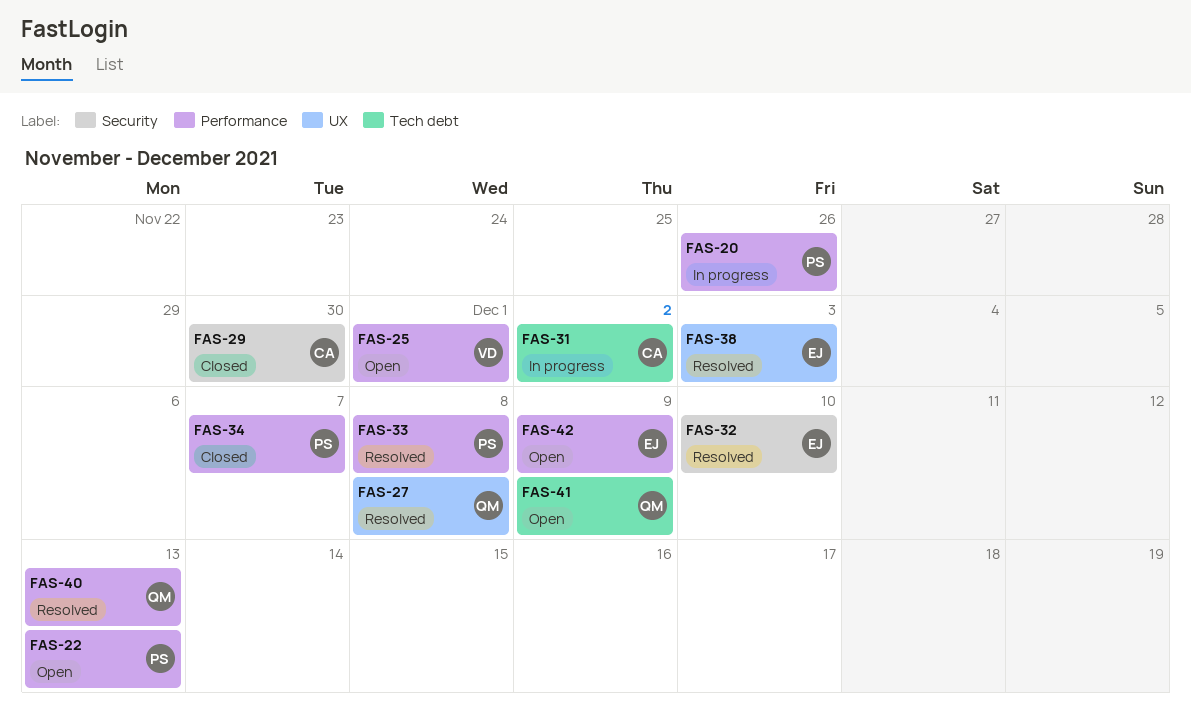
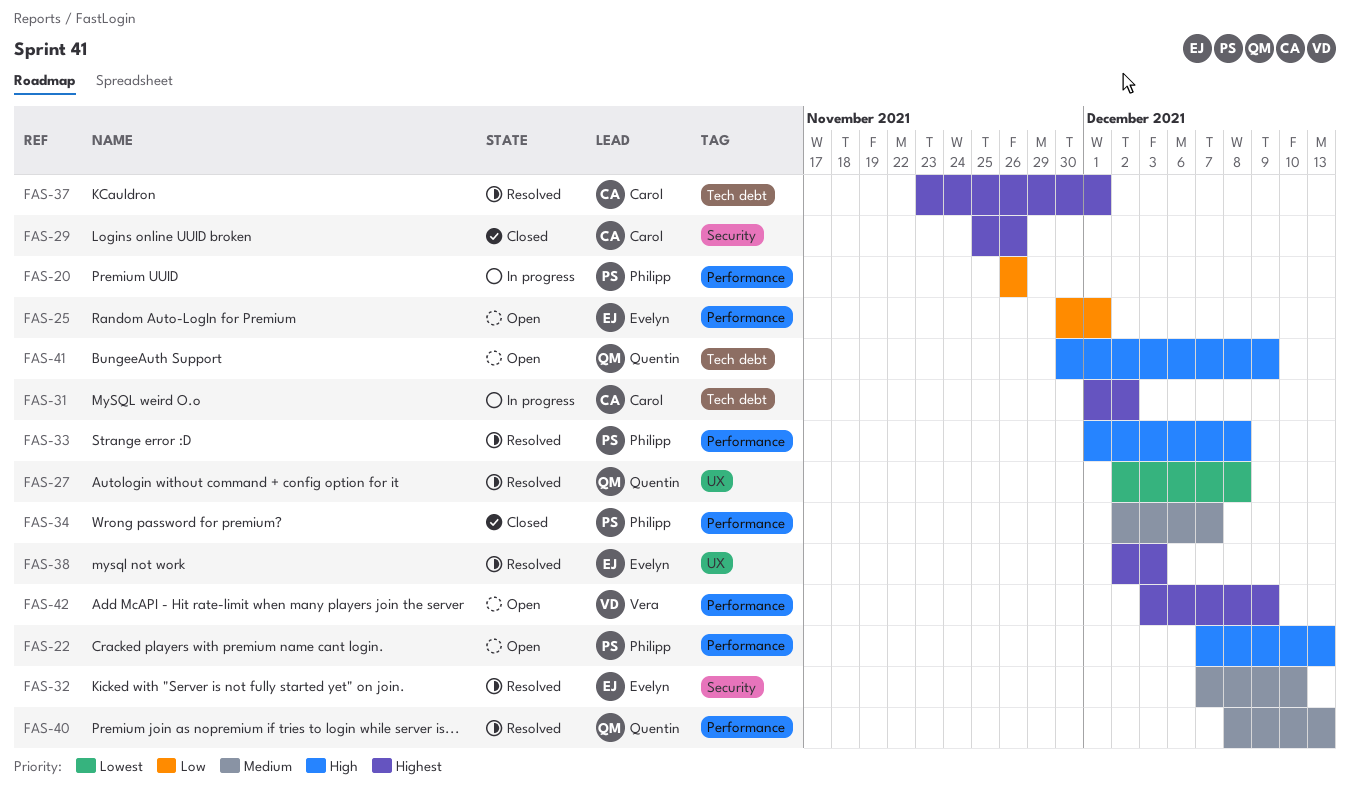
FAS-25, owner: Vera -> Evelyn
FAS-29, due: Nov 30 -> Nov 26
FAS-37: none -> present
FAS-42, owner: Evelyn -> Vera

